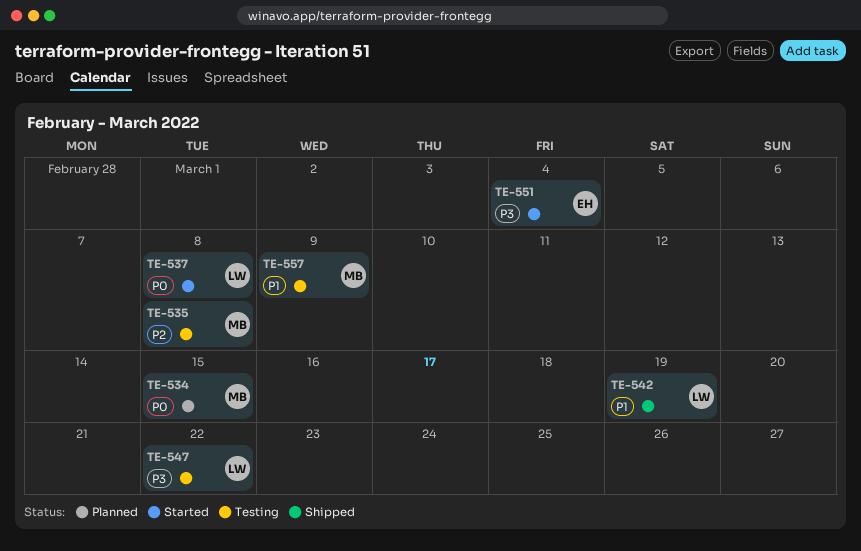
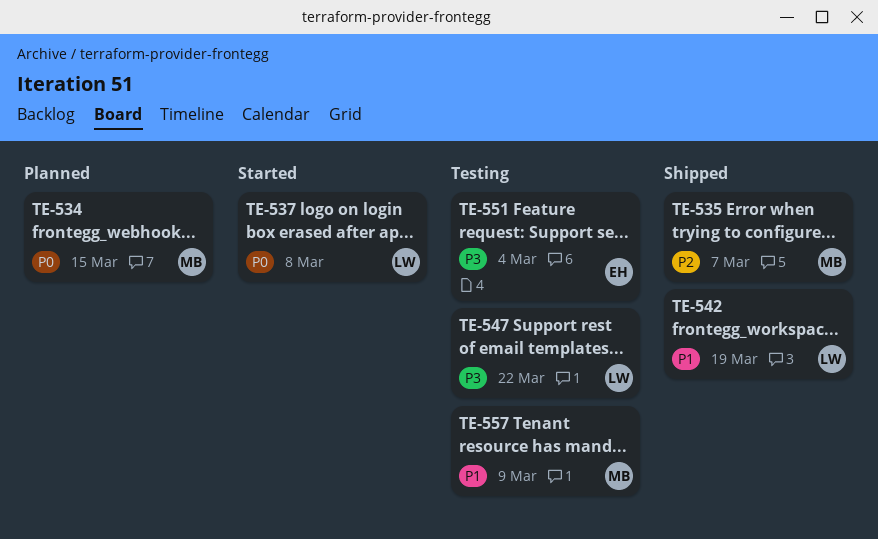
TE-535, status: Testing -> Shipped
TE-535, due: Mar 8 -> Mar 7
TE-551, status: Started -> Testing

